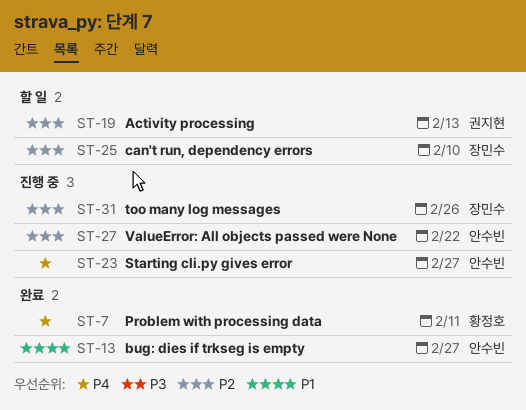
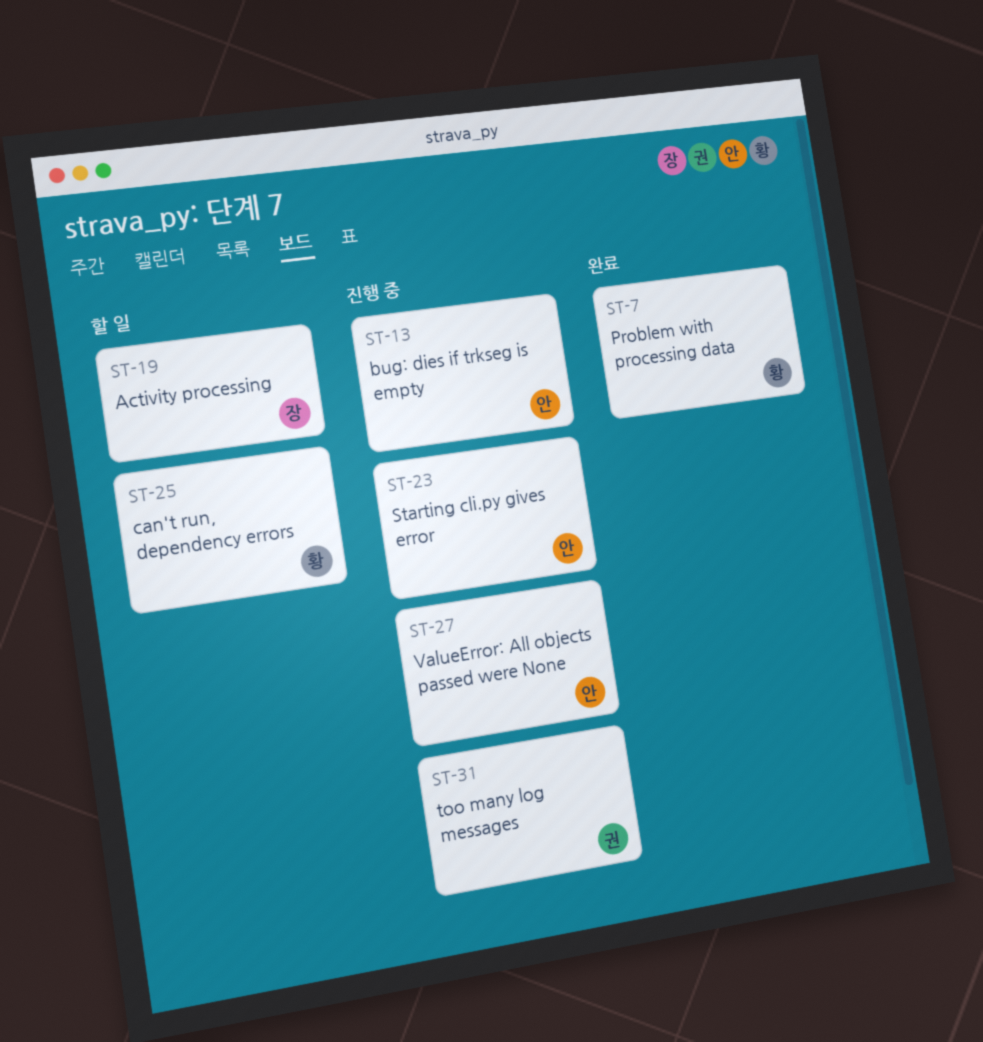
ST-13, status: 완료 -> 진행 중
ST-19, owner: 권지현 -> 장민수
ST-25, owner: 장민수 -> 황정호
ST-31, owner: 장민수 -> 권지현

